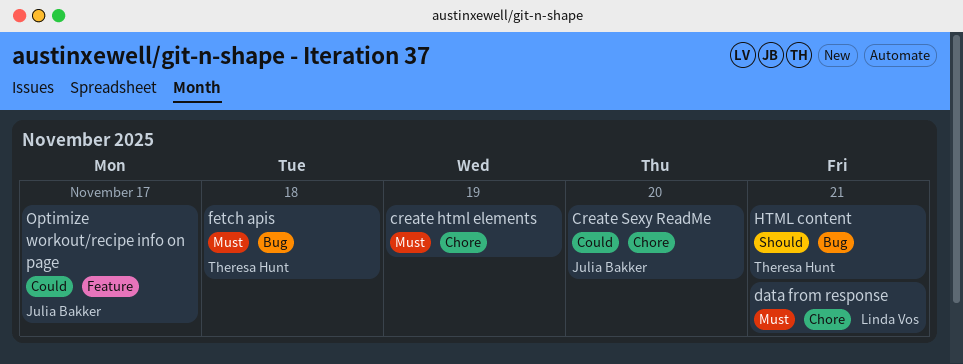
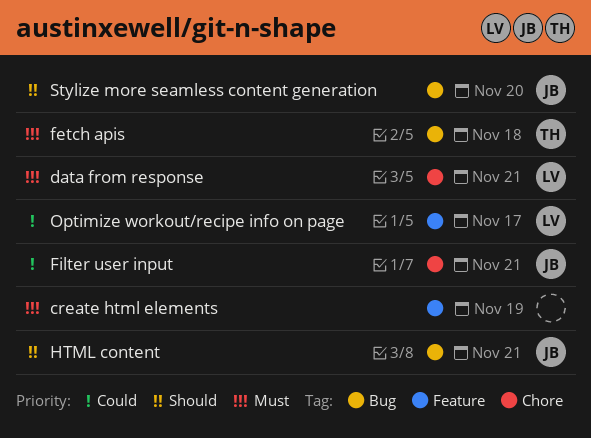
create html elements, label: Chore -> Feature
Create Sexy ReadMe: present -> none
Filter user input: none -> present
HTML content, owner: Theresa Hunt -> Julia Bakker
Optimize workout/recipe info on page, owner: Julia Bakker -> Linda Vos
Stylize more seamless content generation: none -> present

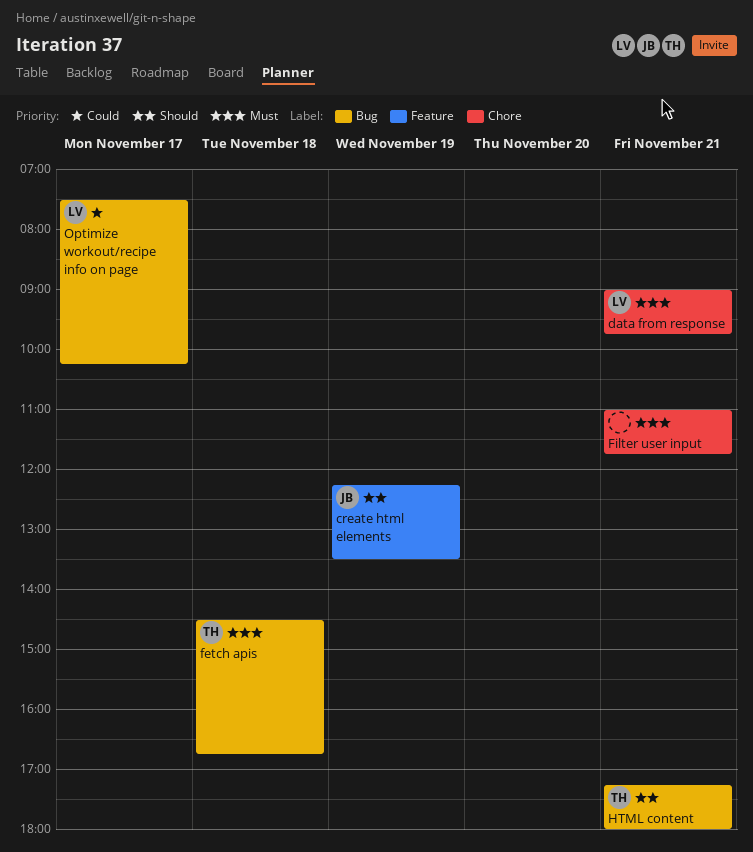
create html elements, owner: none -> JB
create html elements, priority: Must -> Should
Filter user input, owner: JB -> none
Filter user input, priority: Could -> Must
HTML content, owner: JB -> TH
Optimize workout/recipe info on page, label: Feature -> Bug
Stylize more seamless content generation: present -> none

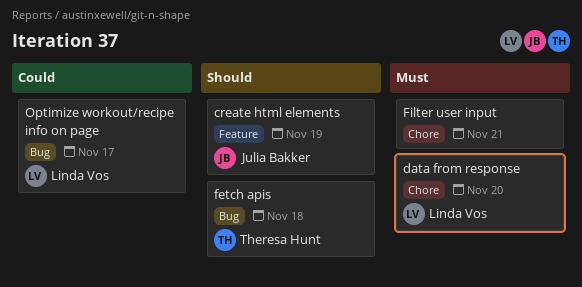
data from response, day: Nov 21 -> Nov 20
fetch apis, priority: Must -> Should
HTML content: present -> none

